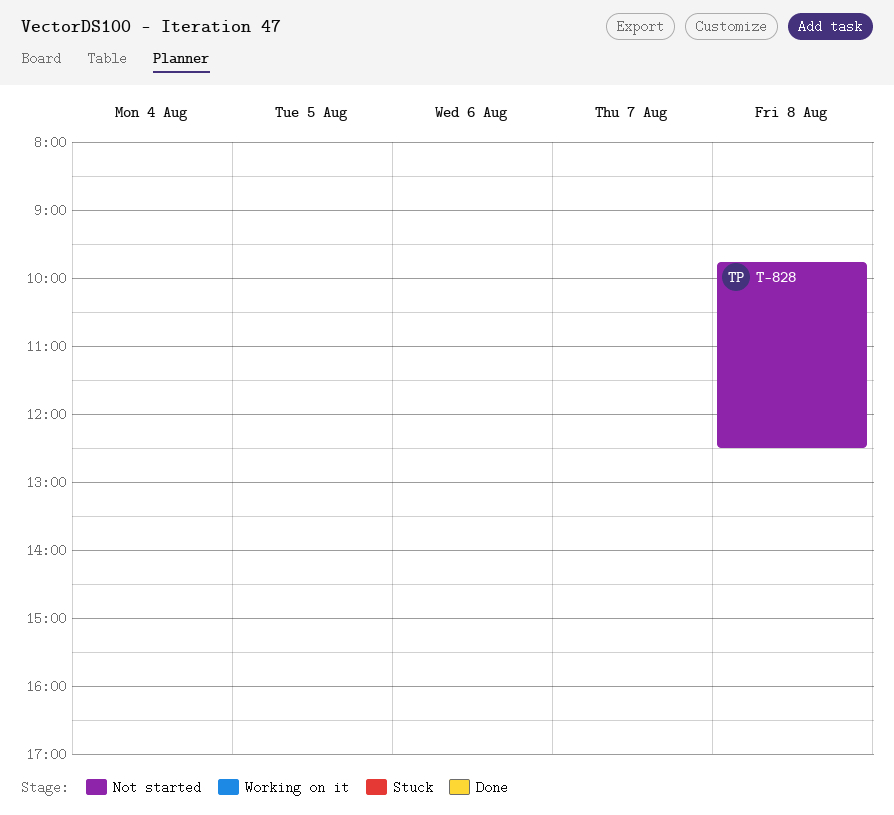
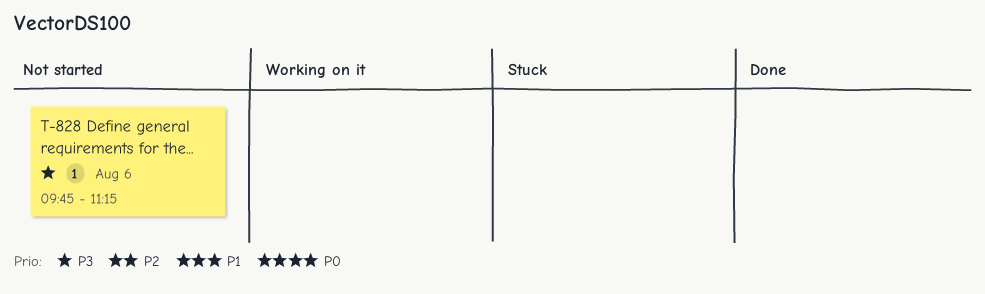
T-828, day: Aug 8 -> Aug 6
T-828, ends: 12:30 -> 11:15

